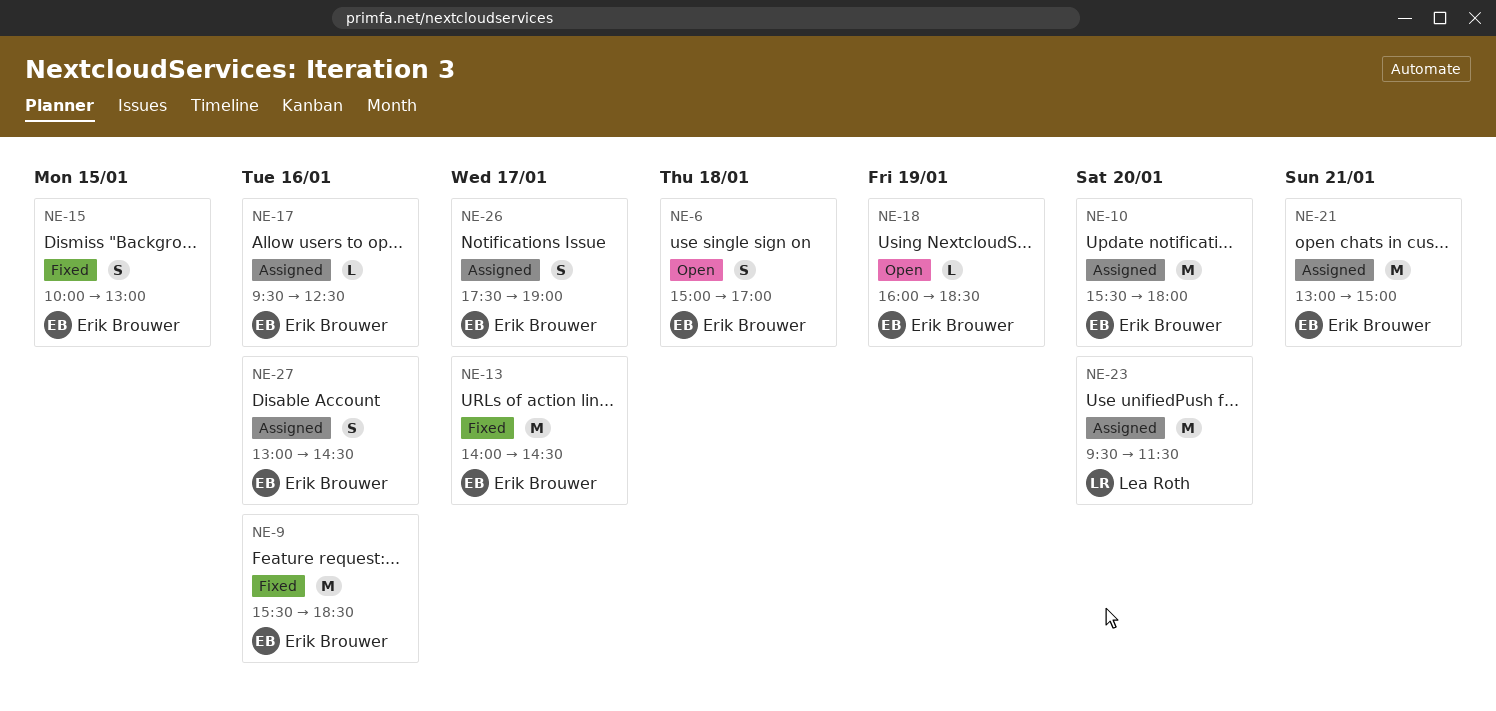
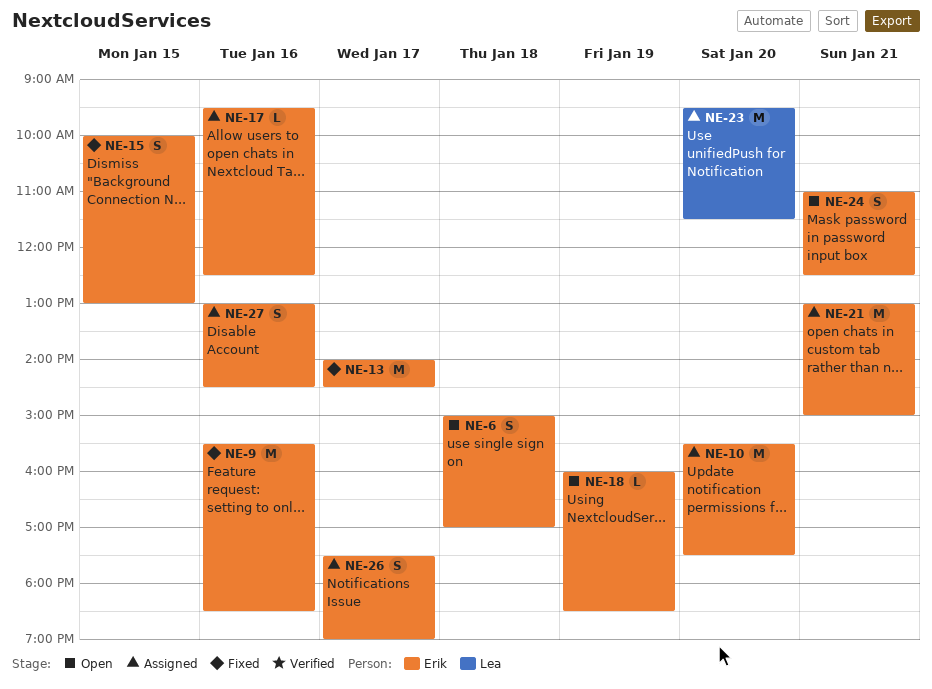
NE-10, ends: 18:00 -> 17:30
NE-24: none -> present

